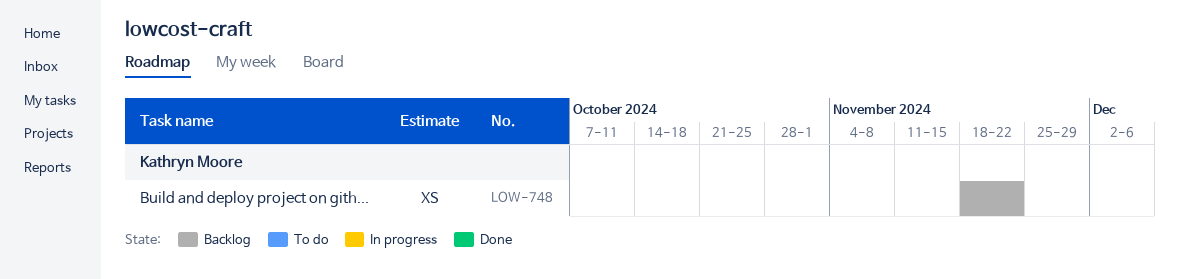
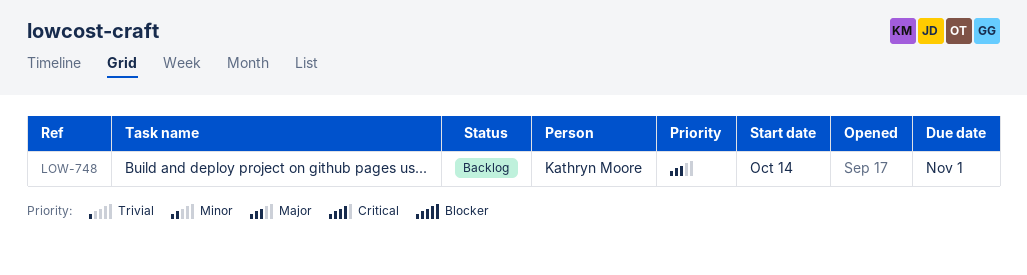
LOW-748, start: Nov 18 -> Oct 14
LOW-748, due: Nov 22 -> Nov 1

